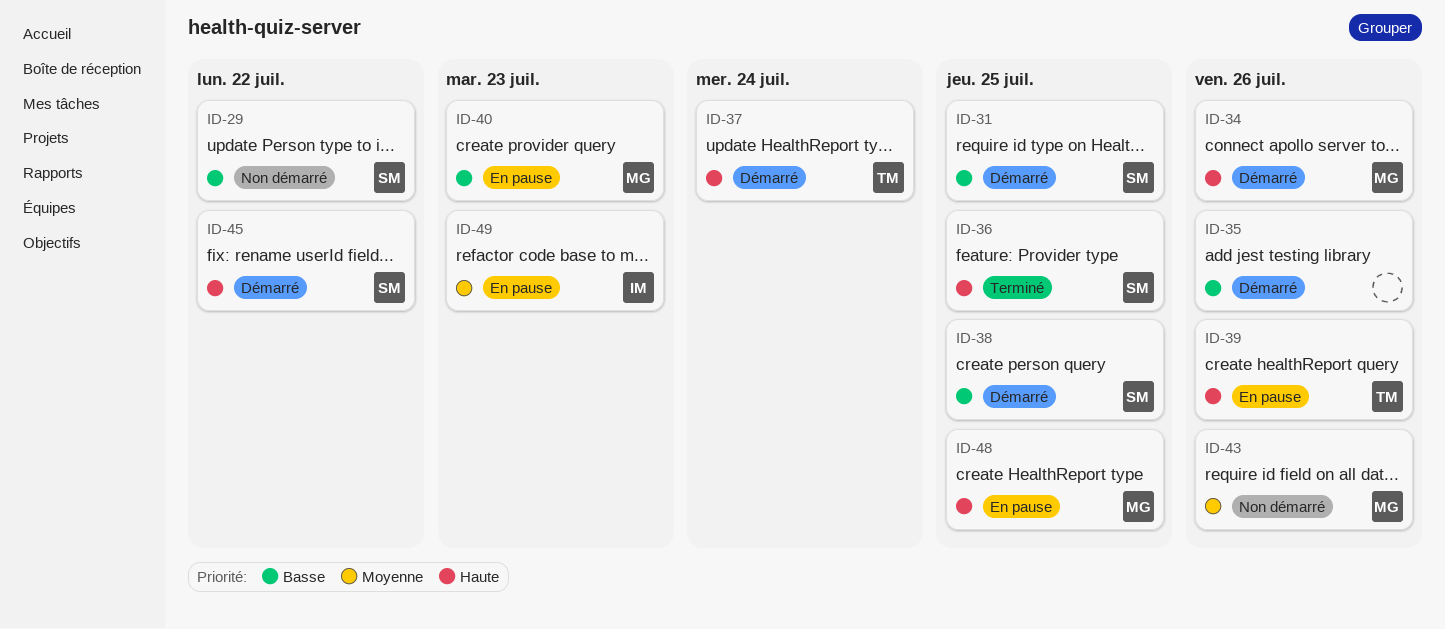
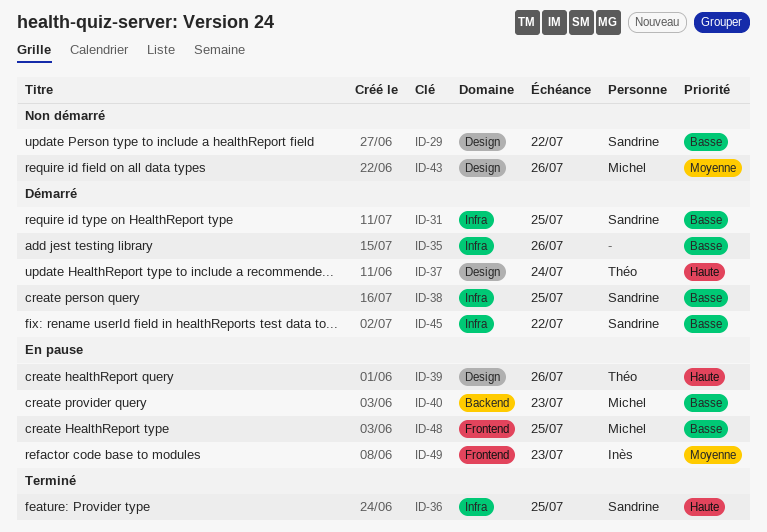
ID-34: present -> none
ID-45, priority: Haute -> Basse
ID-48, priority: Haute -> Basse

